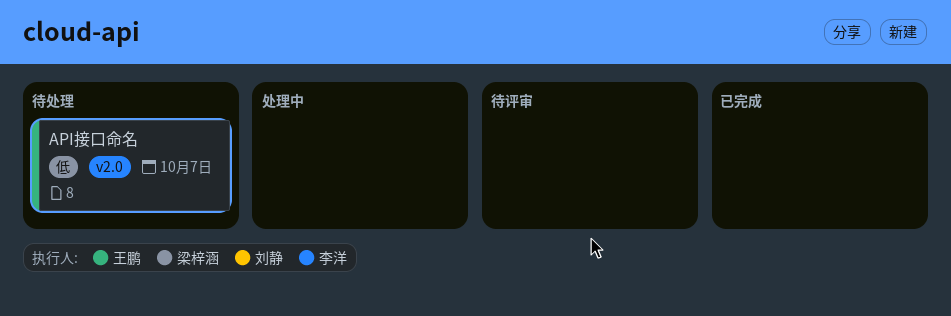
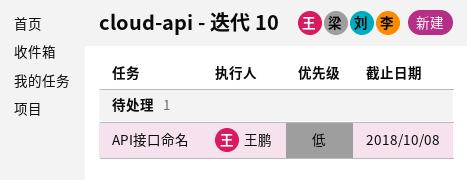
API接口命名, due: Oct 7 -> Oct 8

